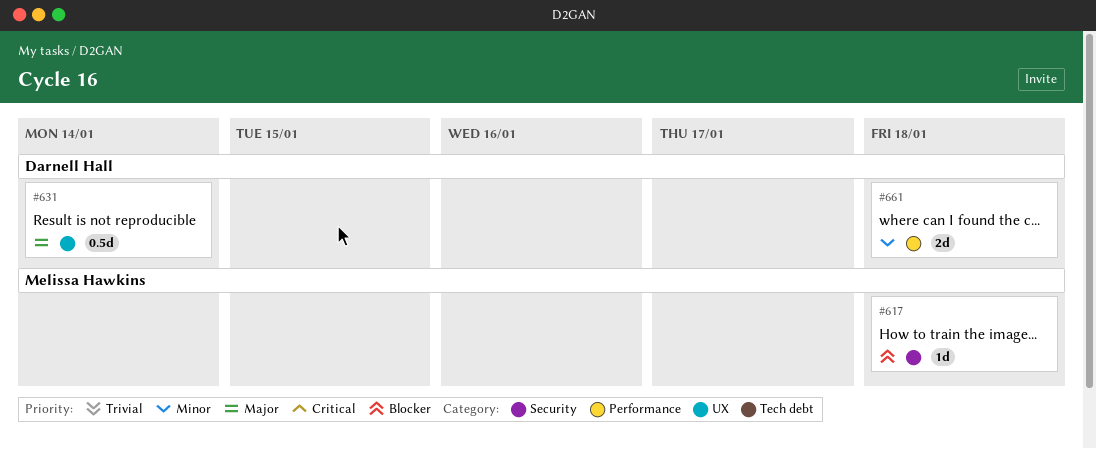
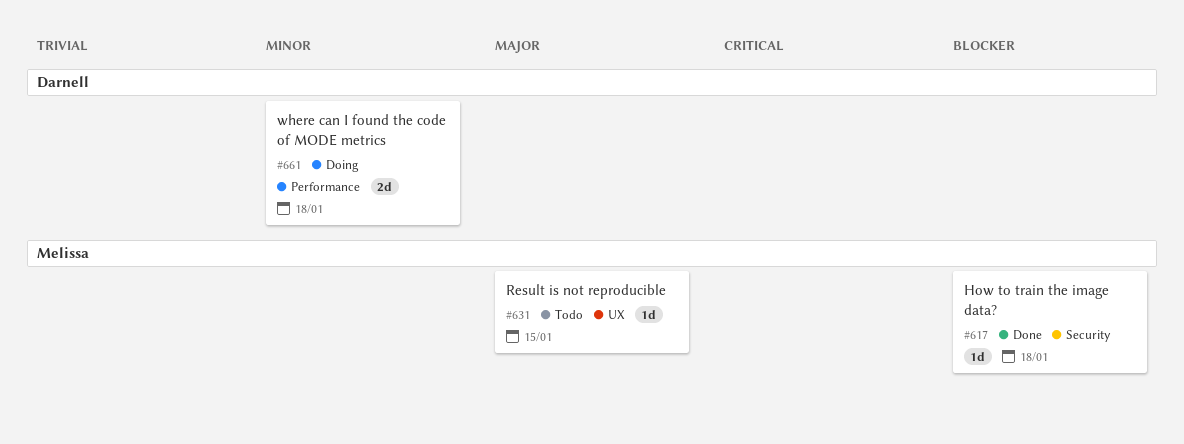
#631, owner: Darnell Hall -> Melissa Hawkins
#631, estimate: 0.5d -> 1d
#631, due: Jan 14 -> Jan 15

